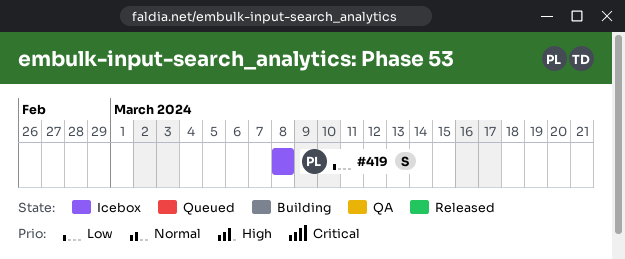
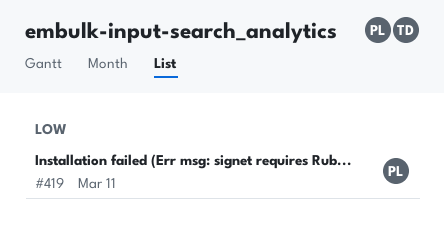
#419, due: Mar 8 -> Mar 11

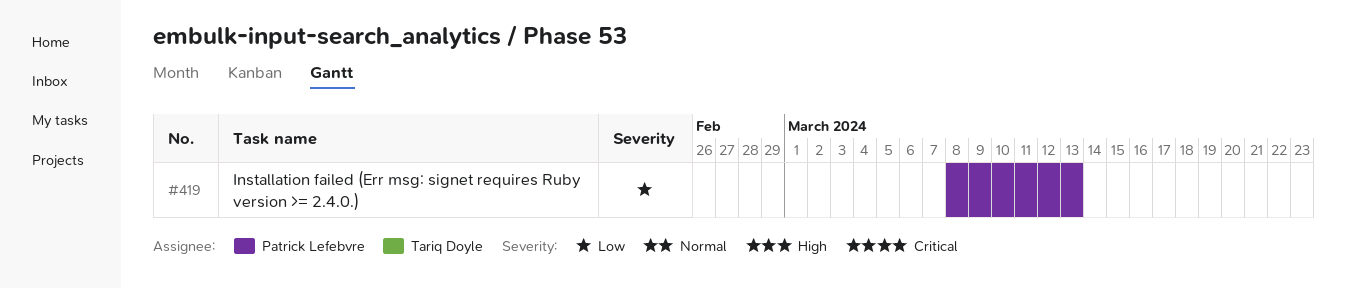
#419, due: Mar 11 -> Mar 13

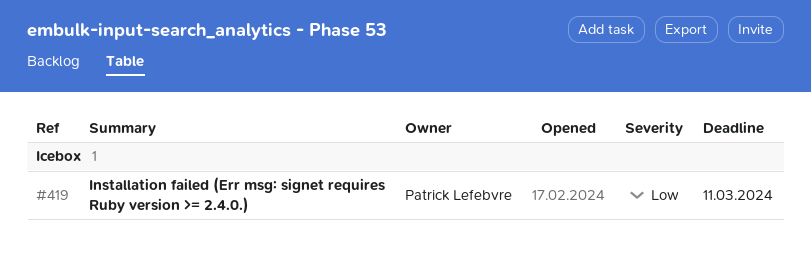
#419, due: Mar 13 -> Mar 11

